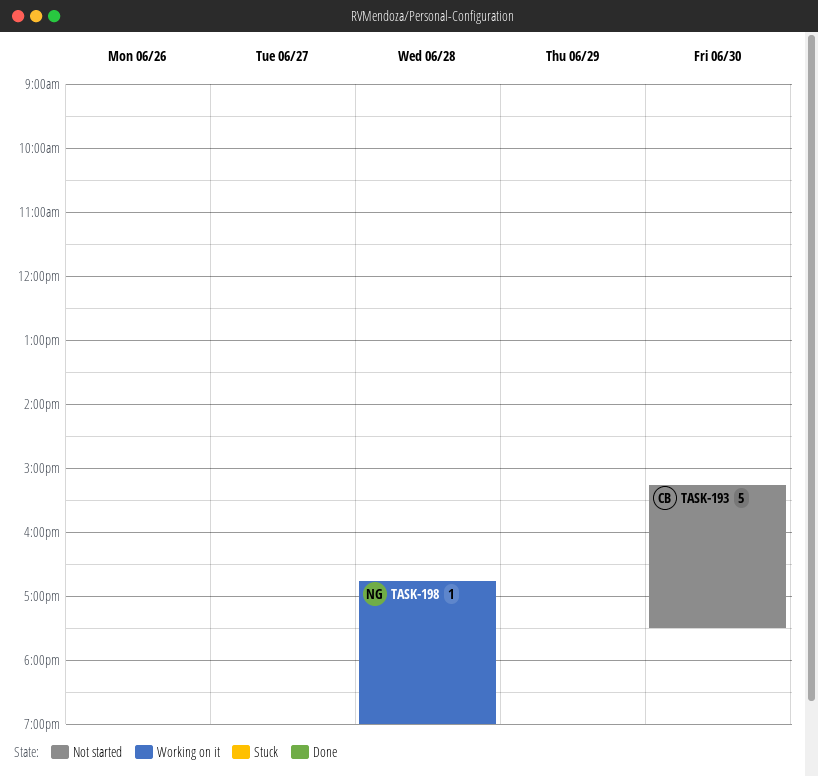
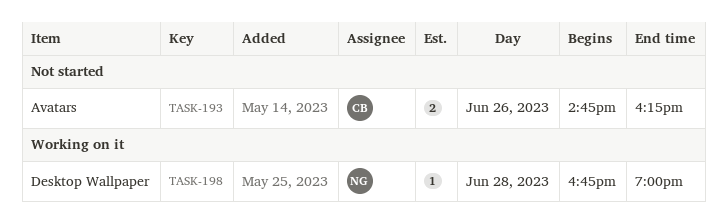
TASK-193, estimate: 5 -> 2
TASK-193, day: Jun 30 -> Jun 26
TASK-193, begins: 15:15 -> 14:45
TASK-193, ends: 17:30 -> 16:15

